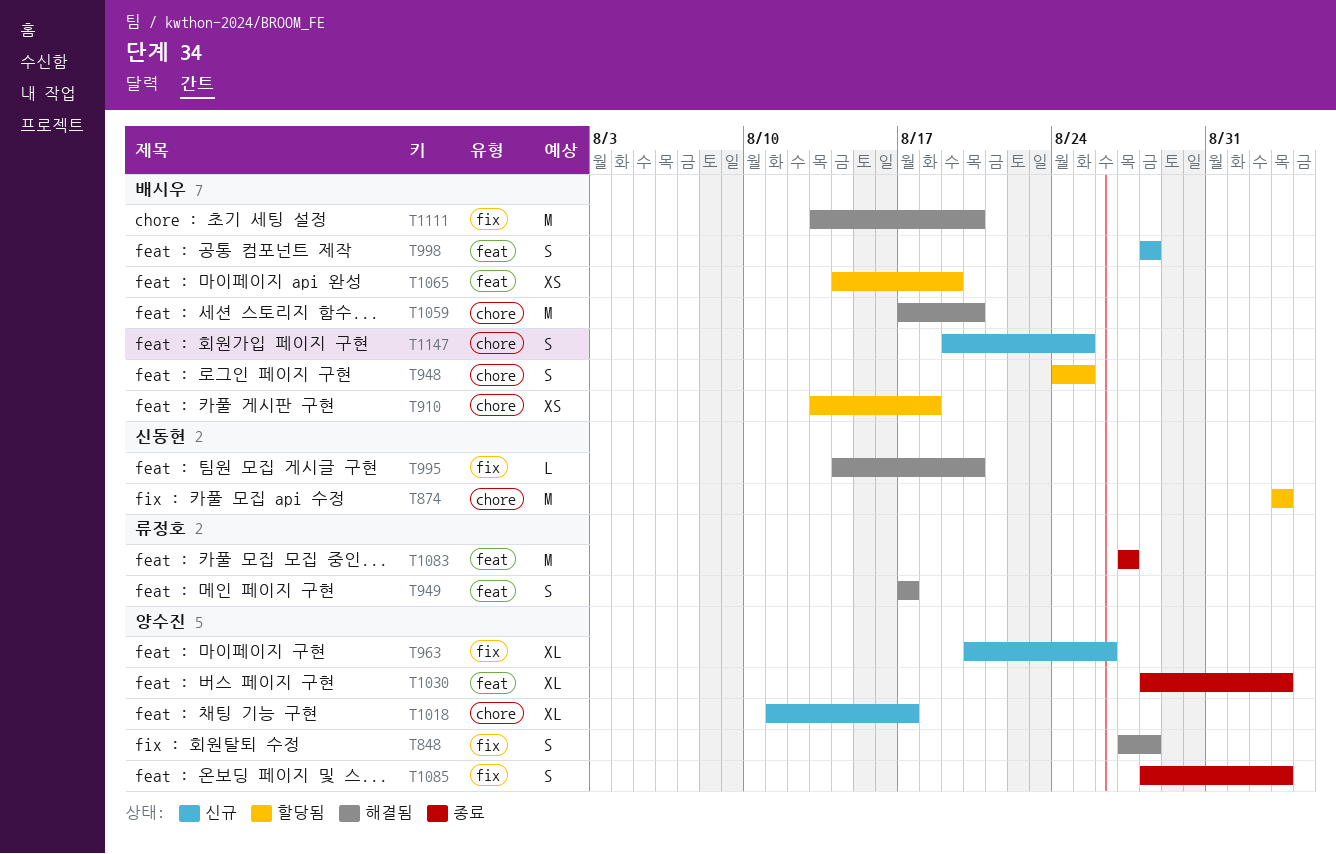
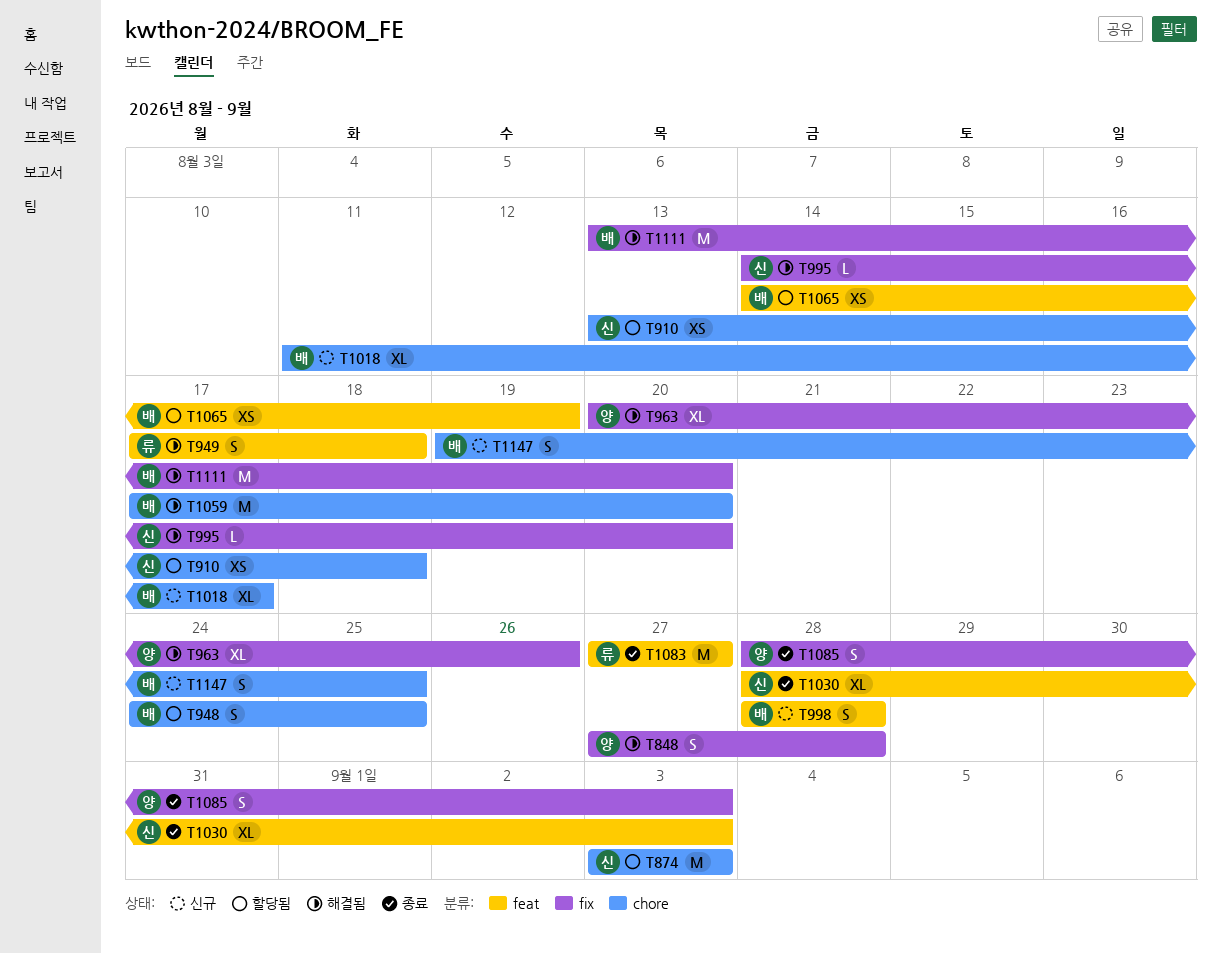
T910, owner: 배시우 -> 신동현
T949, due: Aug 17 -> Aug 18
T963, status: 신규 -> 해결됨
T1018, owner: 양수진 -> 배시우
T1030, owner: 양수진 -> 신동현

